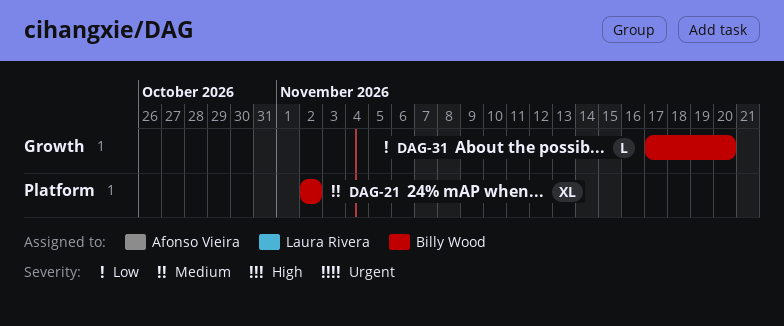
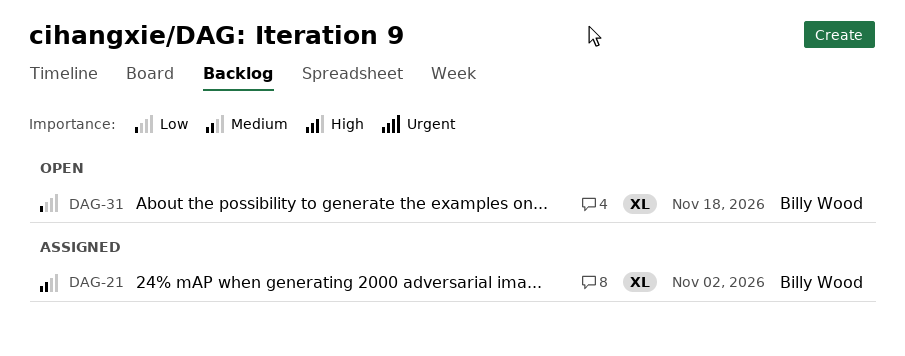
DAG-31, estimate: L -> XL
DAG-31, due: Nov 20 -> Nov 18

